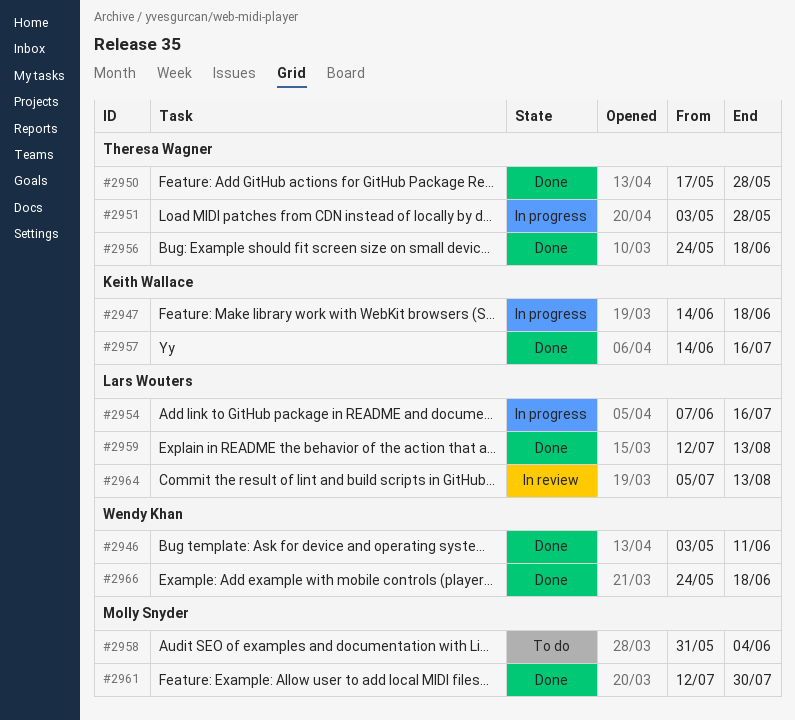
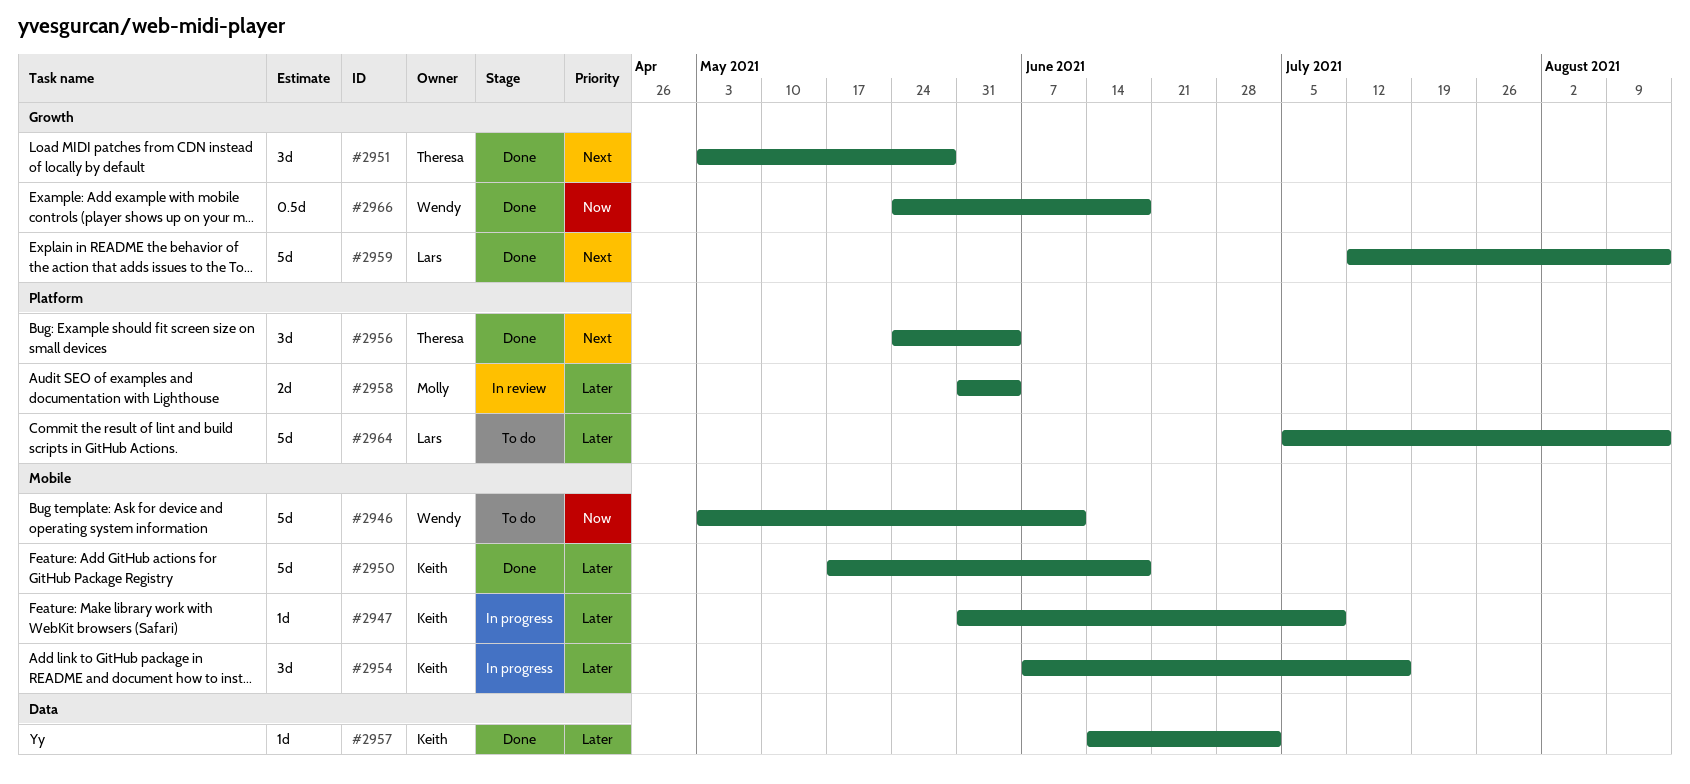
#2946, status: Done -> To do
#2947, start: Jun 14 -> May 31
#2947, due: Jun 18 -> Jul 9
#2950, owner: Theresa Wagner -> Keith Wallace
#2950, due: May 28 -> Jun 18
#2951, status: In progress -> Done
#2954, owner: Lars Wouters -> Keith Wallace
#2956, due: Jun 18 -> Jun 4
#2957, due: Jul 16 -> Jul 2
#2958, status: To do -> In review
#2961: present -> none
#2964, status: In review -> To do

